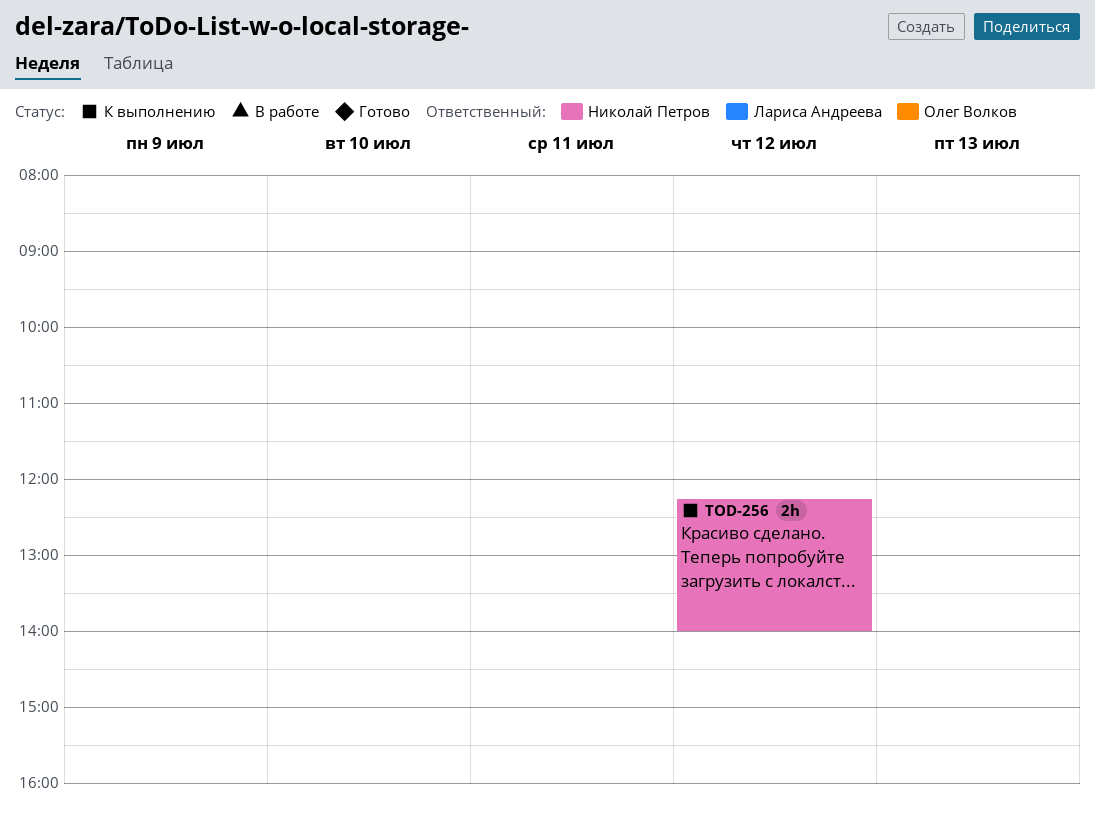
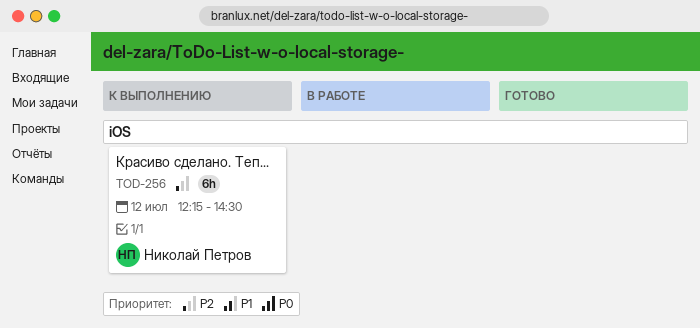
TOD-256, estimate: 2h -> 6h
TOD-256, ends: 14:00 -> 14:30

